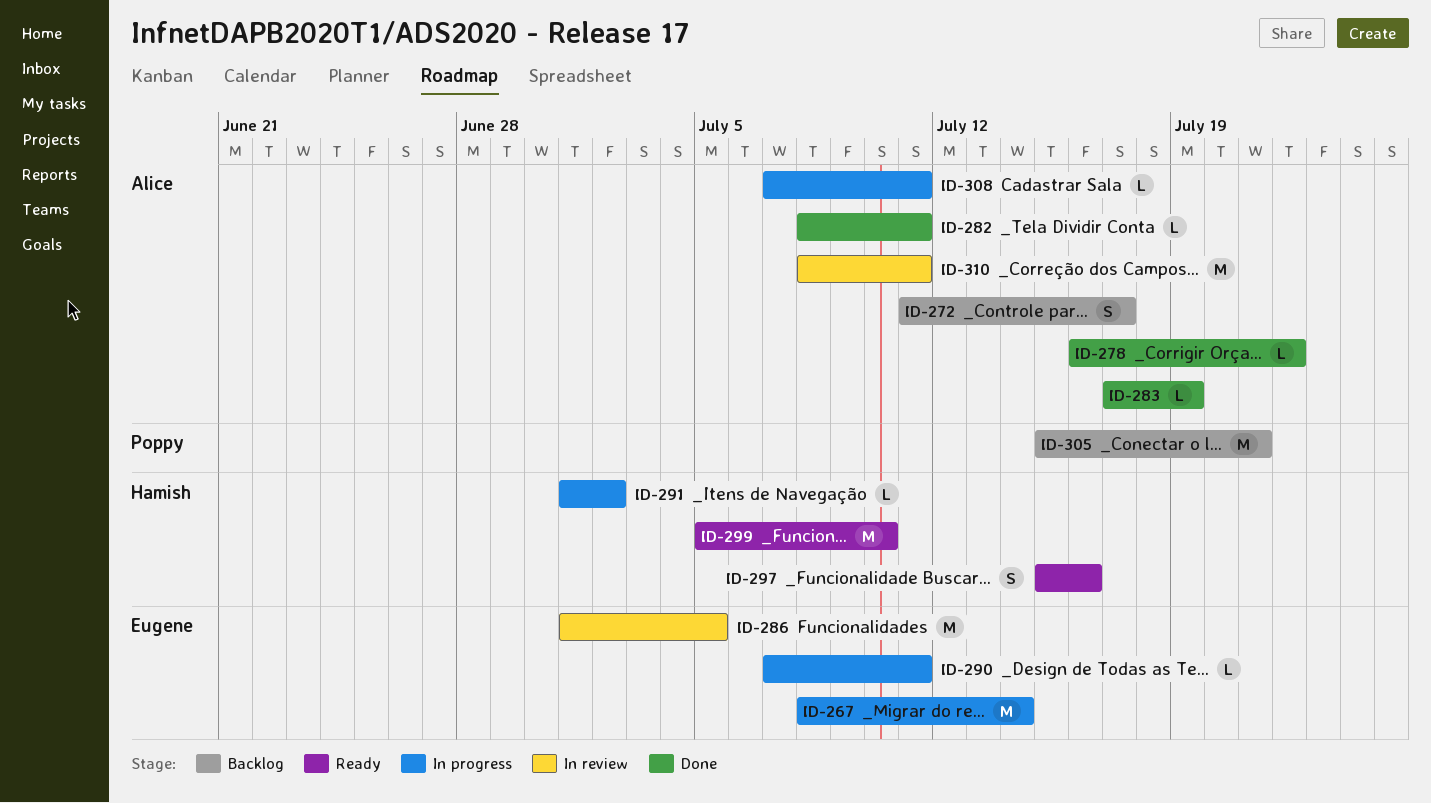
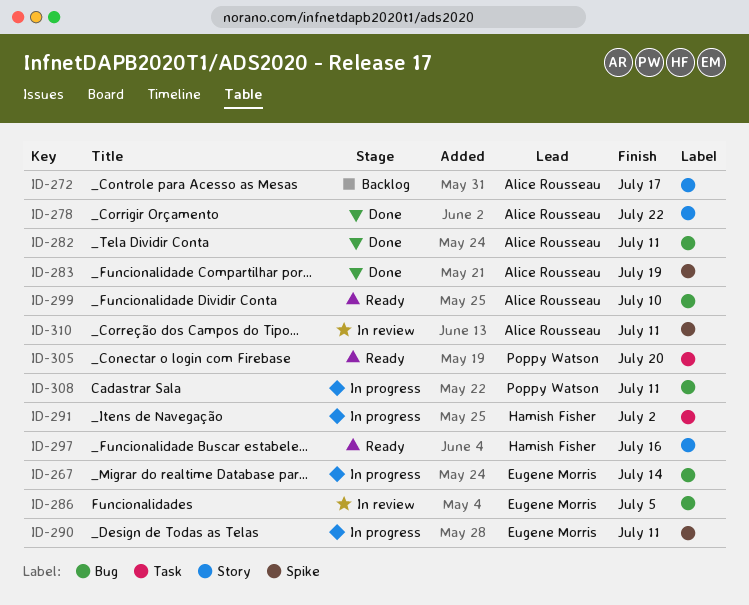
ID-299, owner: Hamish Fisher -> Alice Rousseau
ID-305, status: Backlog -> Ready
ID-305, due: Jul 21 -> Jul 20
ID-308, owner: Alice Rousseau -> Poppy Watson

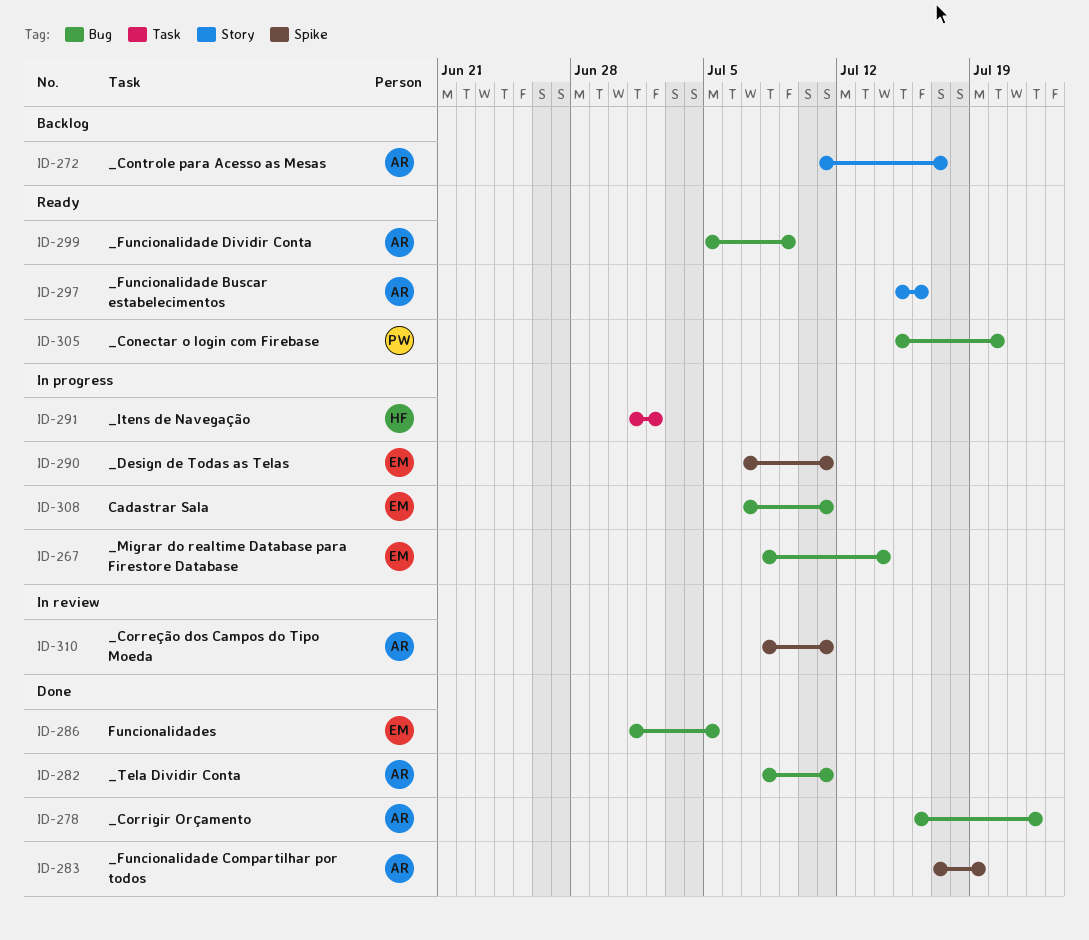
ID-278, label: Story -> Bug
ID-286, status: In review -> Done
ID-297, owner: Hamish Fisher -> Alice Rousseau
ID-299, due: Jul 10 -> Jul 9
ID-305, label: Task -> Bug
ID-308, owner: Poppy Watson -> Eugene Morris

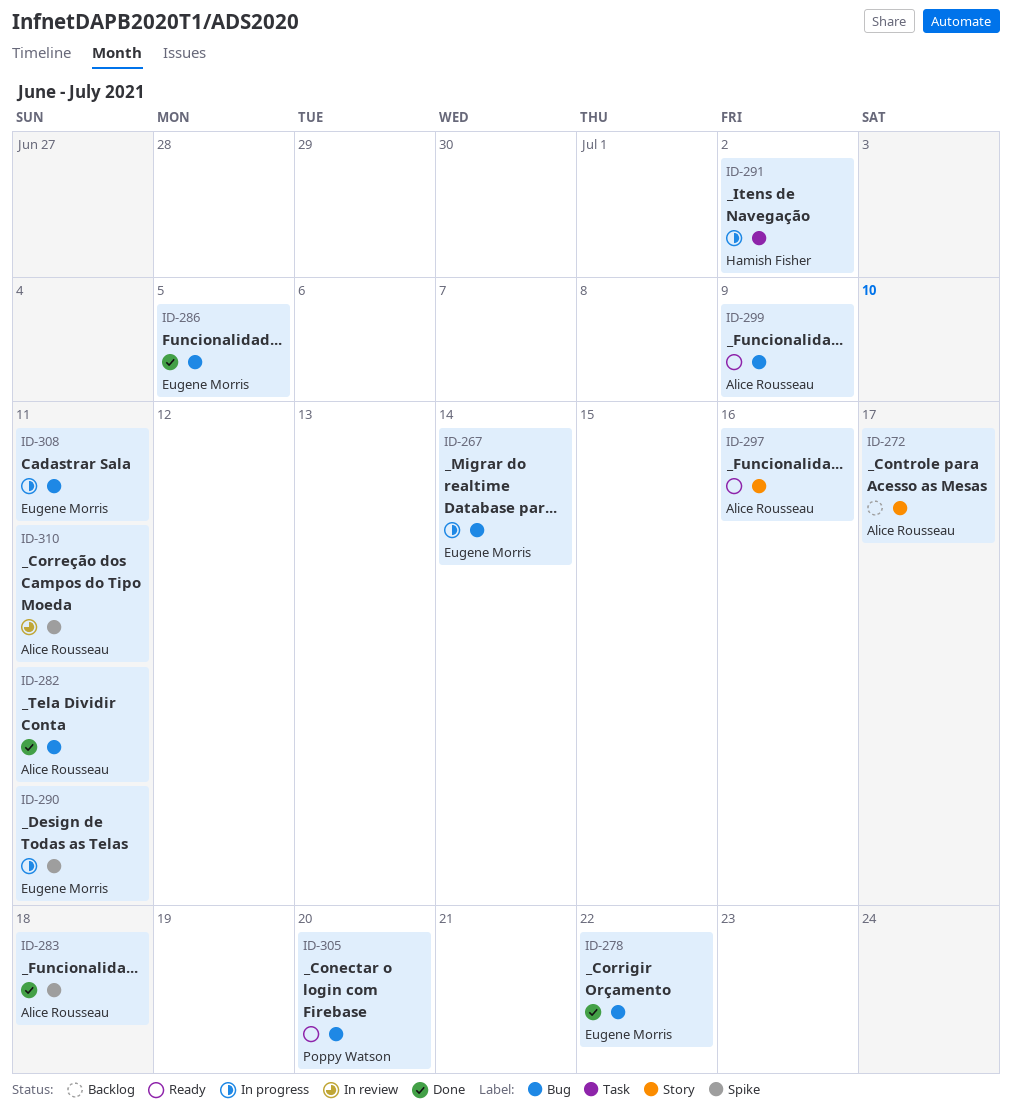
ID-278, owner: Alice Rousseau -> Eugene Morris
ID-283, due: Jul 19 -> Jul 18

